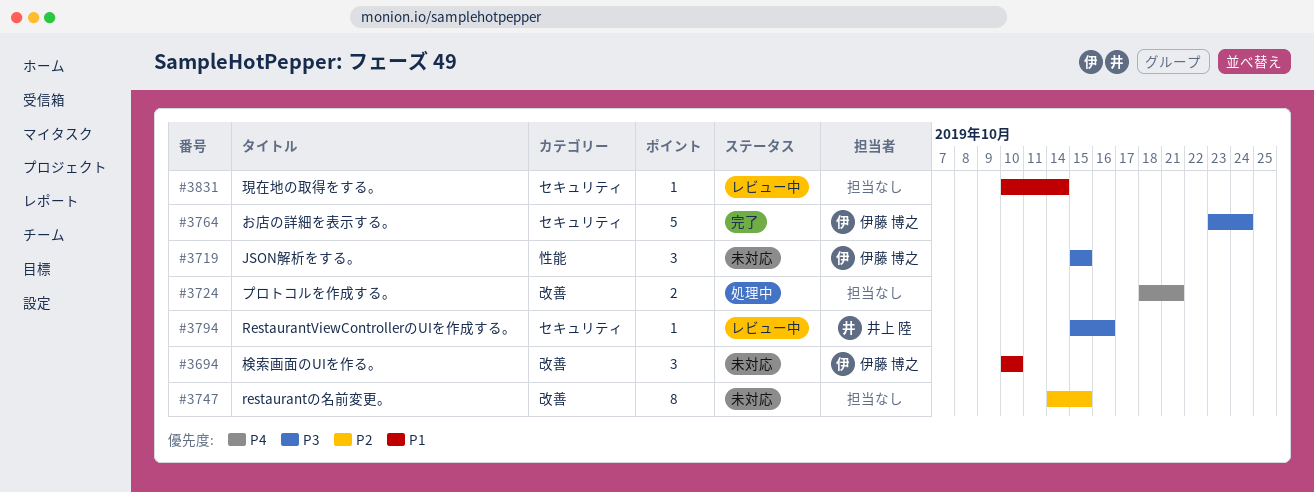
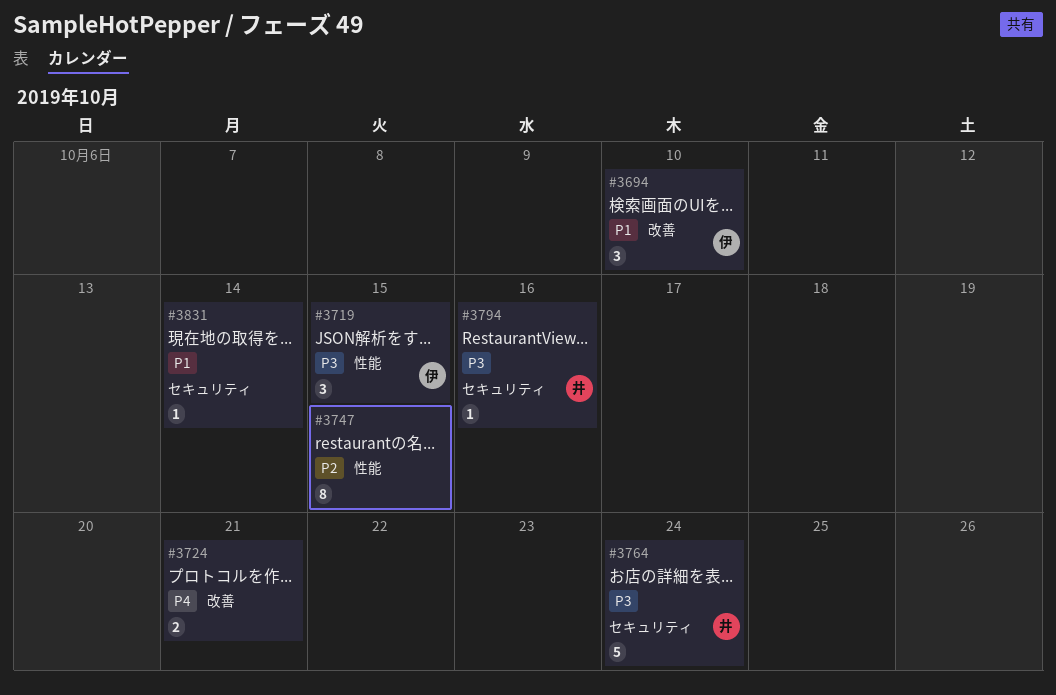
#3747, label: 改善 -> 性能
#3764, owner: 伊藤 博之 -> 井上 陸

